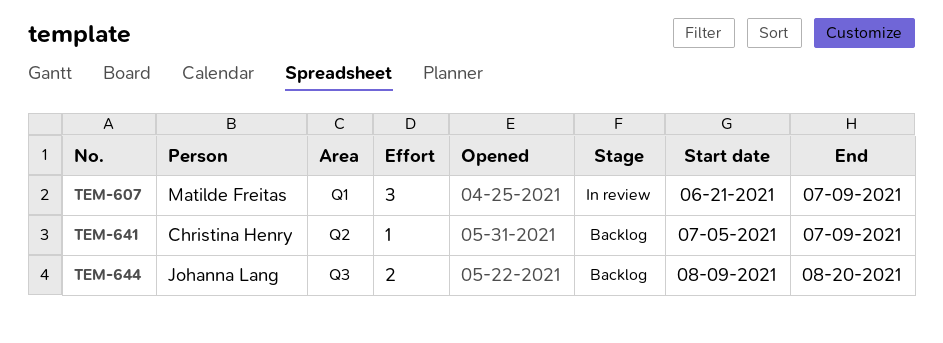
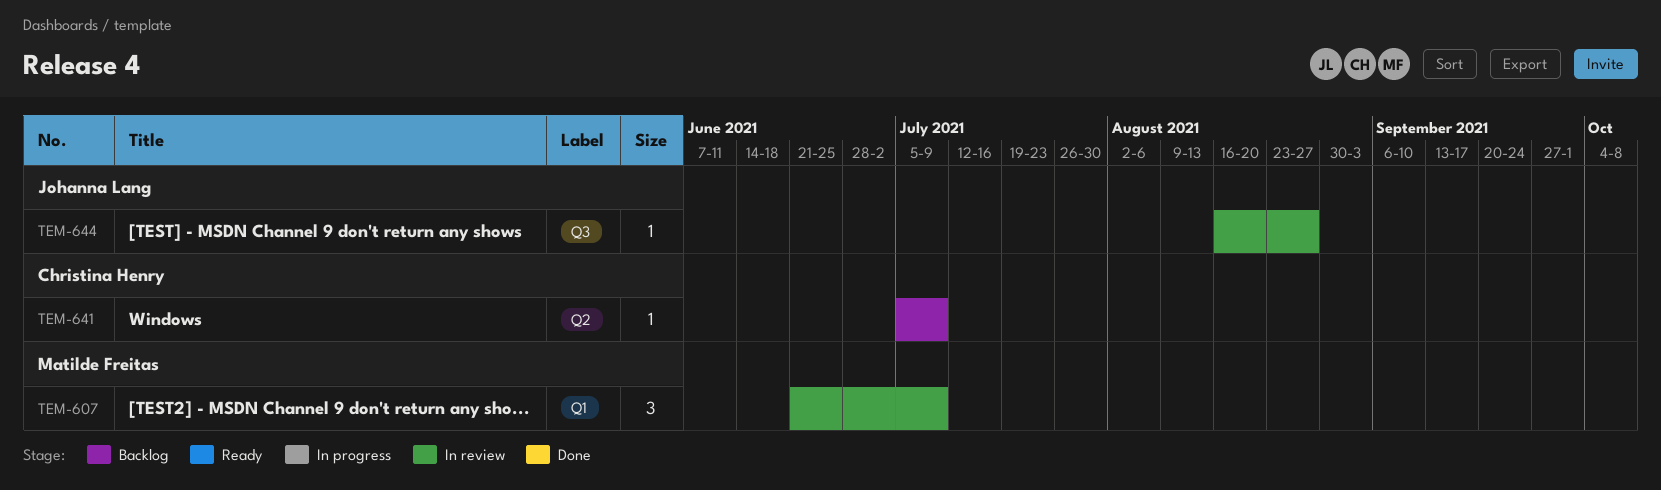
TEM-644, status: Backlog -> In review
TEM-644, estimate: 2 -> 1
TEM-644, start: Aug 9 -> Aug 16
TEM-644, due: Aug 20 -> Aug 27

